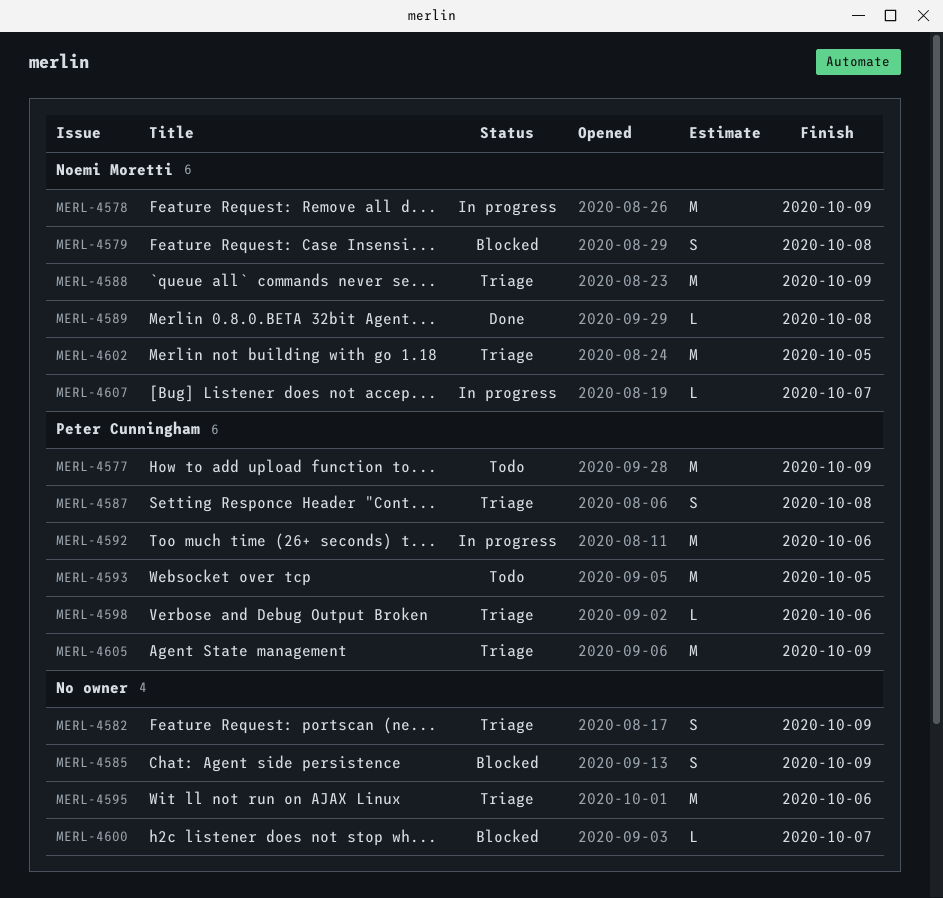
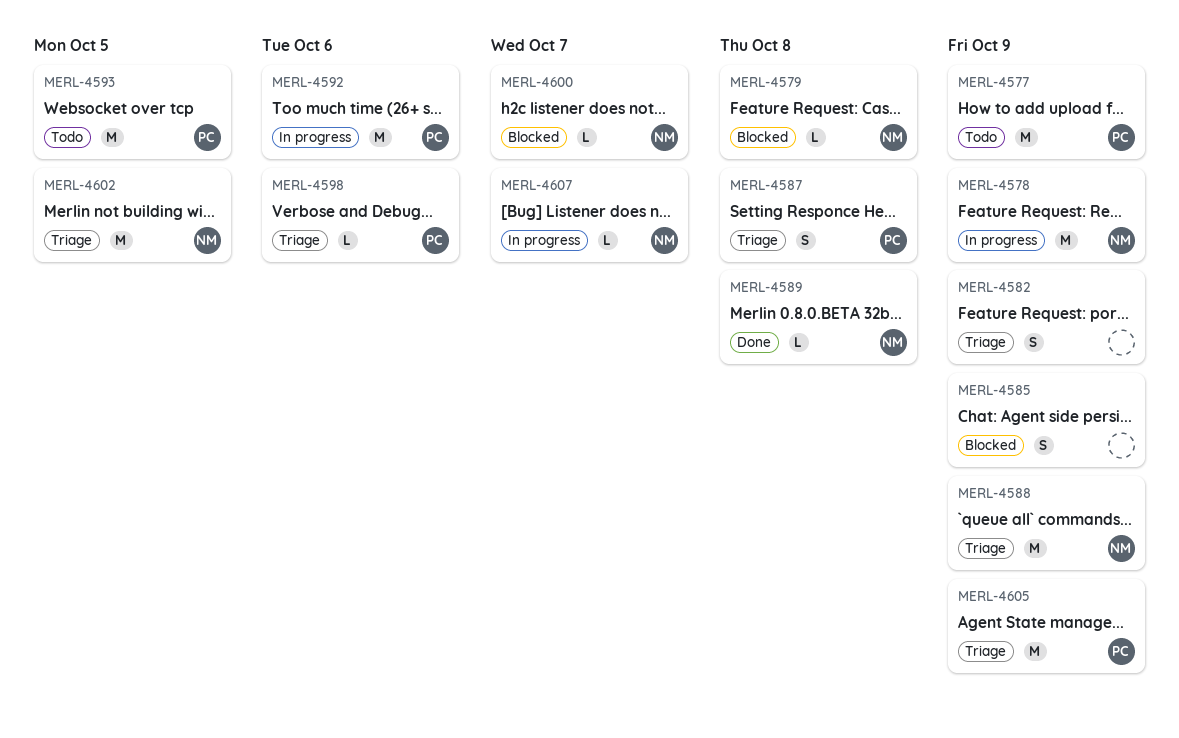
MERL-4579, estimate: S -> L
MERL-4595: present -> none
MERL-4600, owner: none -> Noemi Moretti

